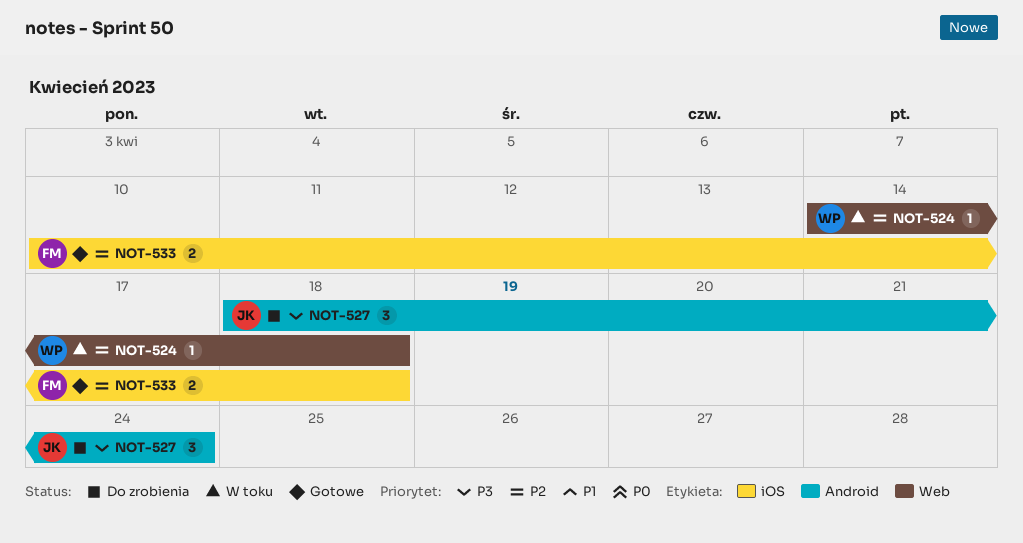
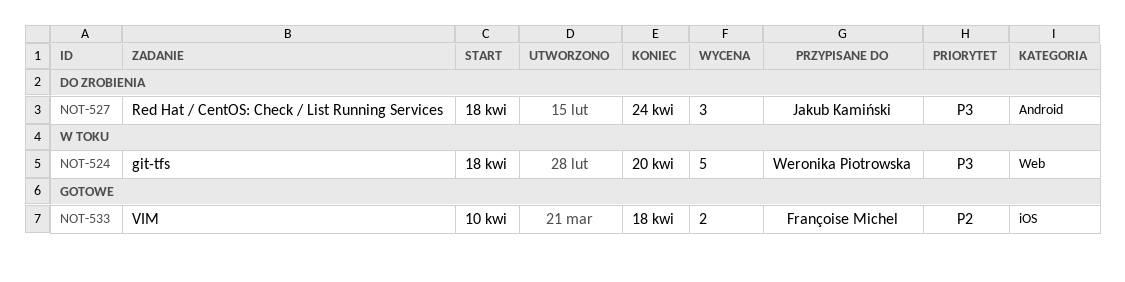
NOT-524, priority: P2 -> P3
NOT-524, estimate: 1 -> 5
NOT-524, start: Apr 14 -> Apr 18
NOT-524, due: Apr 18 -> Apr 20

